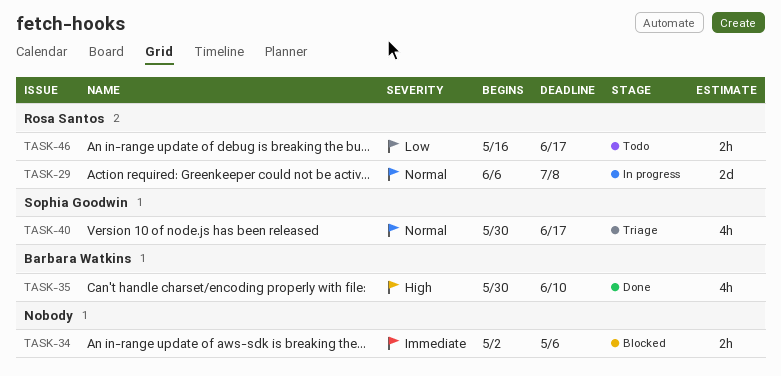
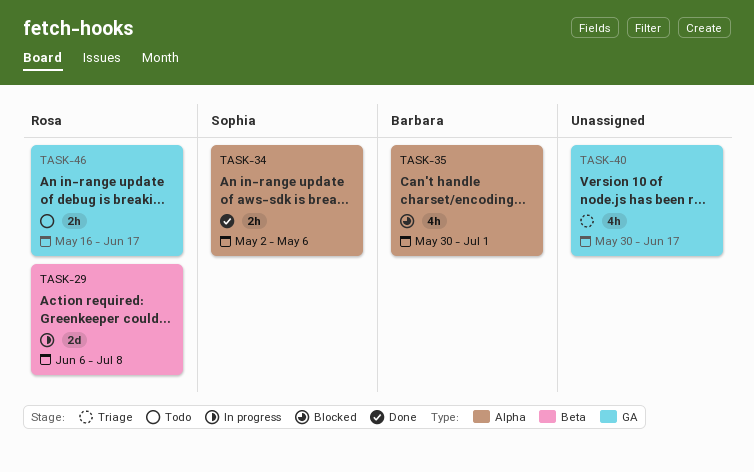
TASK-34, status: Blocked -> Done
TASK-34, owner: none -> Sophia Goodwin
TASK-35, status: Done -> Blocked
TASK-35, due: Jun 10 -> Jul 1
TASK-40, owner: Sophia Goodwin -> none

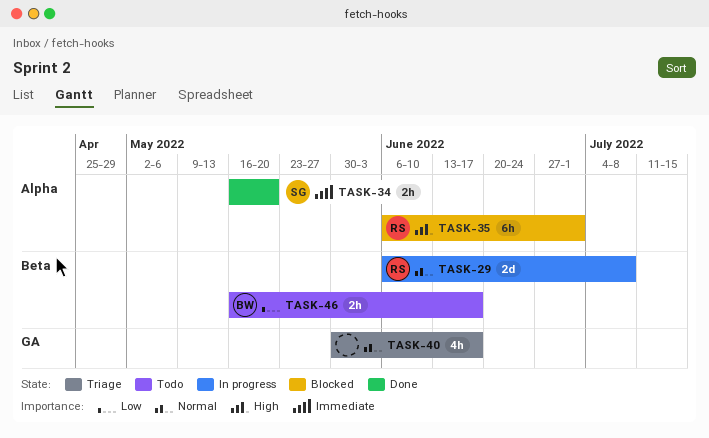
TASK-34, start: May 2 -> May 16
TASK-34, due: May 6 -> May 20
TASK-35, owner: Barbara -> Rosa
TASK-35, estimate: 4h -> 6h
TASK-35, start: May 30 -> Jun 6
TASK-46, owner: Rosa -> Barbara
TASK-46, label: GA -> Beta

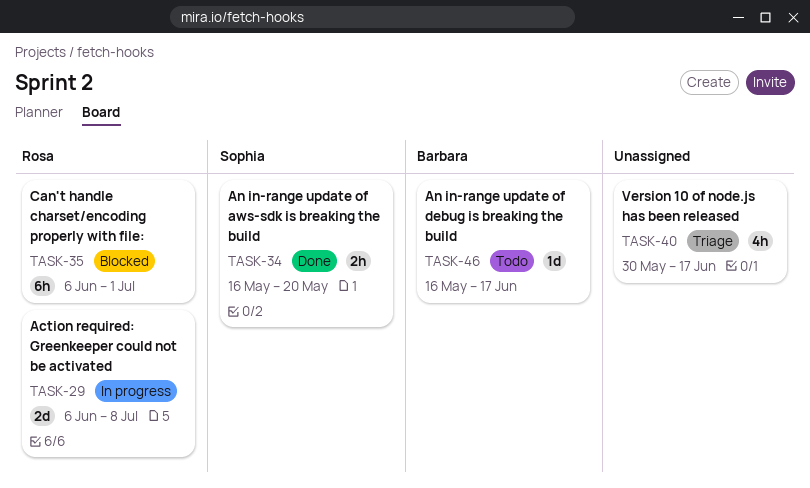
TASK-46, estimate: 2h -> 1d

